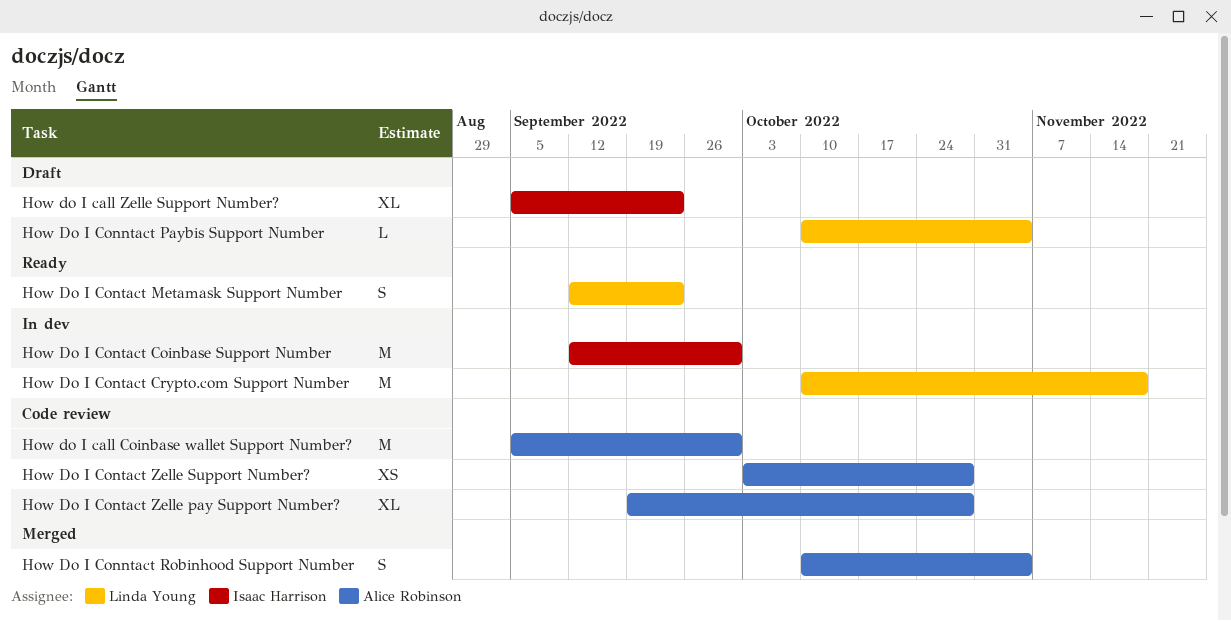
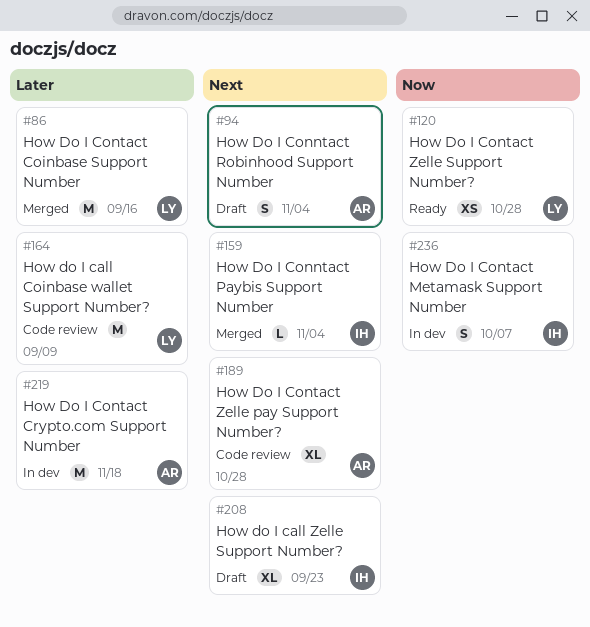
How do I call Coinbase wallet Support Number?, owner: Alice Robinson -> Linda Young
How do I call Coinbase wallet Support Number?, due: Sep 30 -> Sep 9
How Do I Conntact Paybis Support Number, status: Draft -> Merged
How Do I Conntact Paybis Support Number, owner: Linda Young -> Isaac Harrison
How Do I Conntact Robinhood Support Number, status: Merged -> Draft
How Do I Contact Coinbase Support Number, status: In dev -> Merged
How Do I Contact Coinbase Support Number, owner: Isaac Harrison -> Linda Young
How Do I Contact Coinbase Support Number, due: Sep 30 -> Sep 16
How Do I Contact Crypto.com Support Number, owner: Linda Young -> Alice Robinson
How Do I Contact Metamask Support Number, status: Ready -> In dev
How Do I Contact Metamask Support Number, owner: Linda Young -> Isaac Harrison
How Do I Contact Metamask Support Number, due: Sep 23 -> Oct 7
How Do I Contact Zelle Support Number?, status: Code review -> Ready
How Do I Contact Zelle Support Number?, owner: Alice Robinson -> Linda Young

